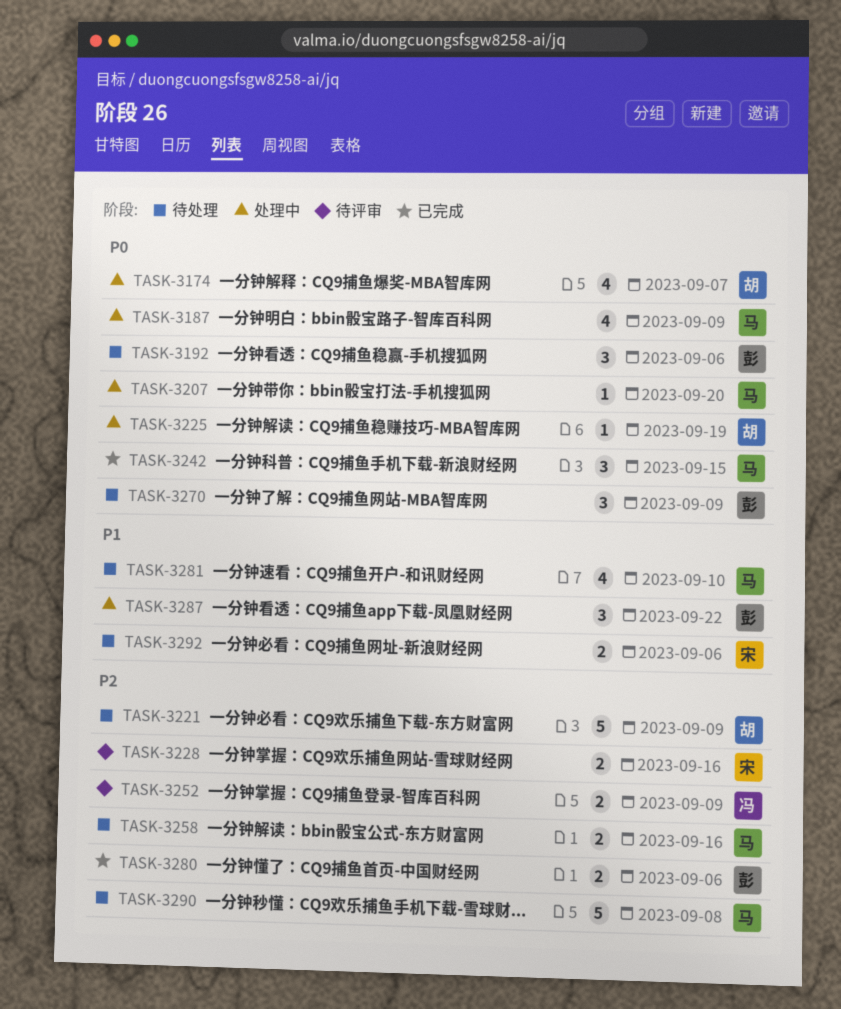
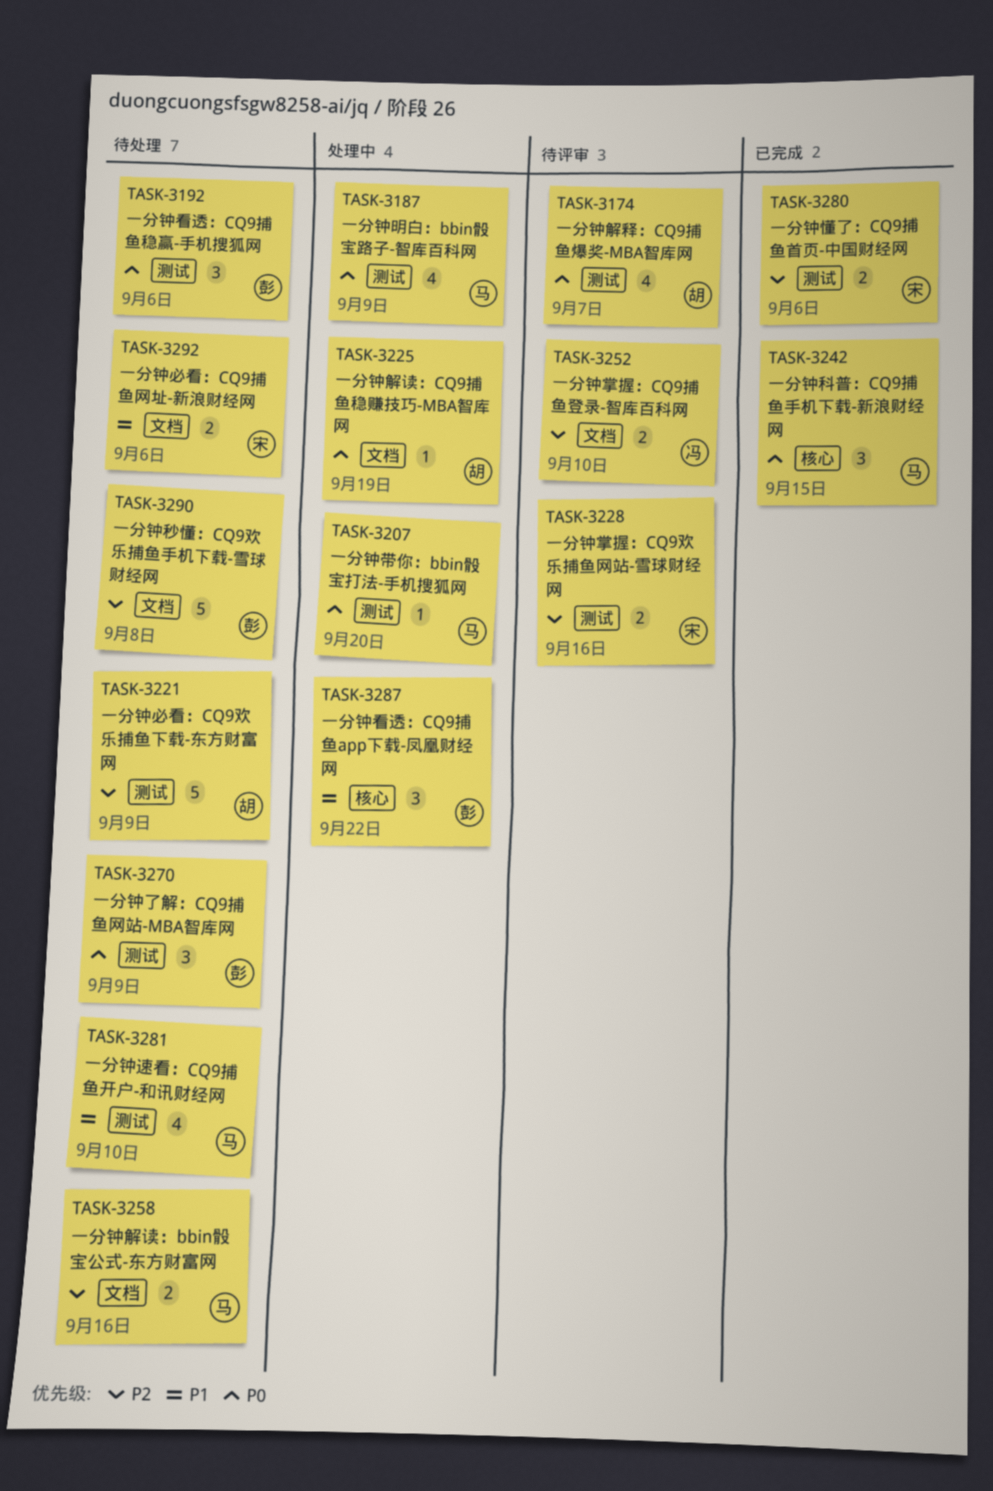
TASK-3174, status: 处理中 -> 待评审
TASK-3252, due: Sep 9 -> Sep 10
TASK-3280, owner: 彭 -> 宋
TASK-3290, owner: 马 -> 彭

